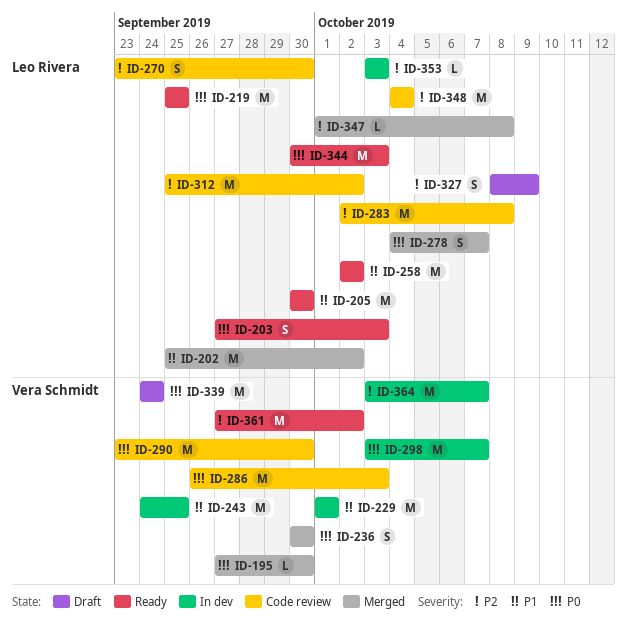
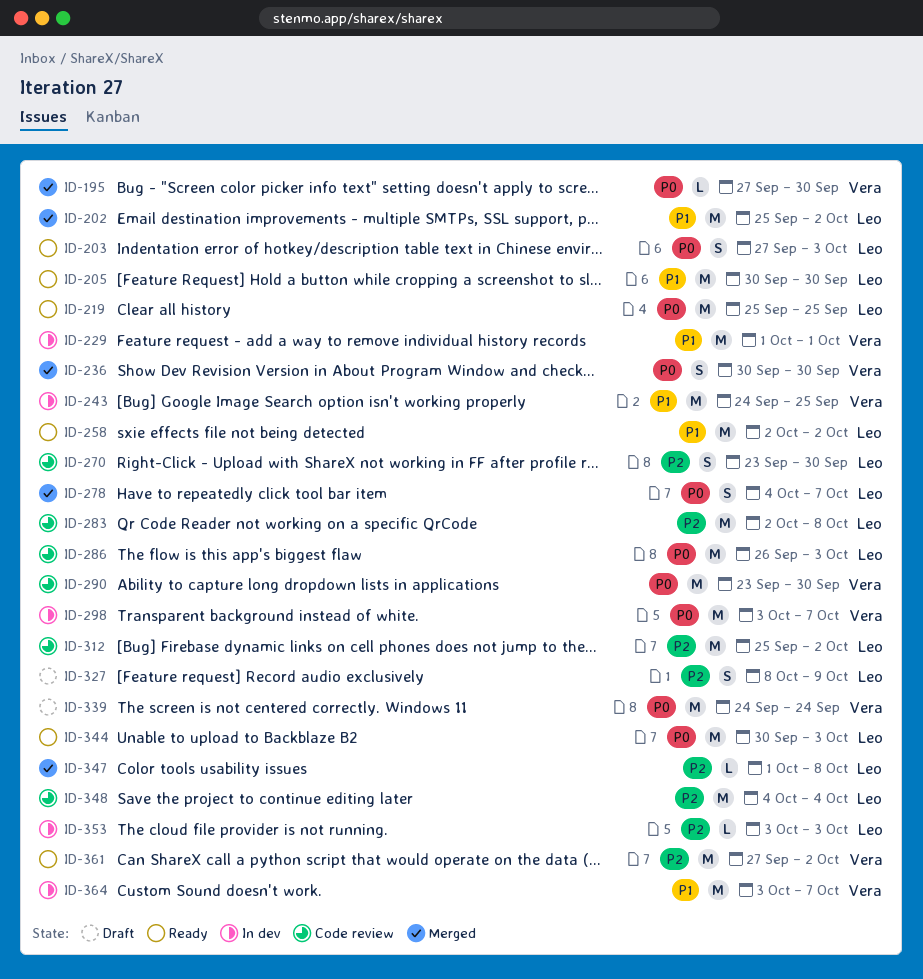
ID-286, owner: Vera Schmidt -> Leo Rivera
ID-364, priority: P2 -> P1

